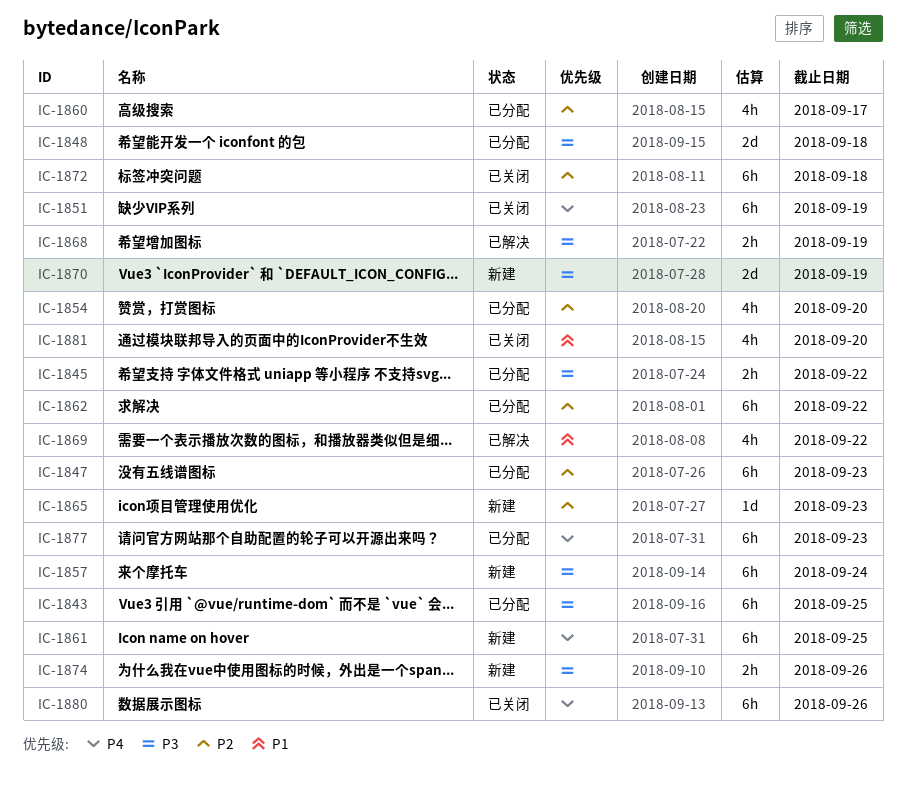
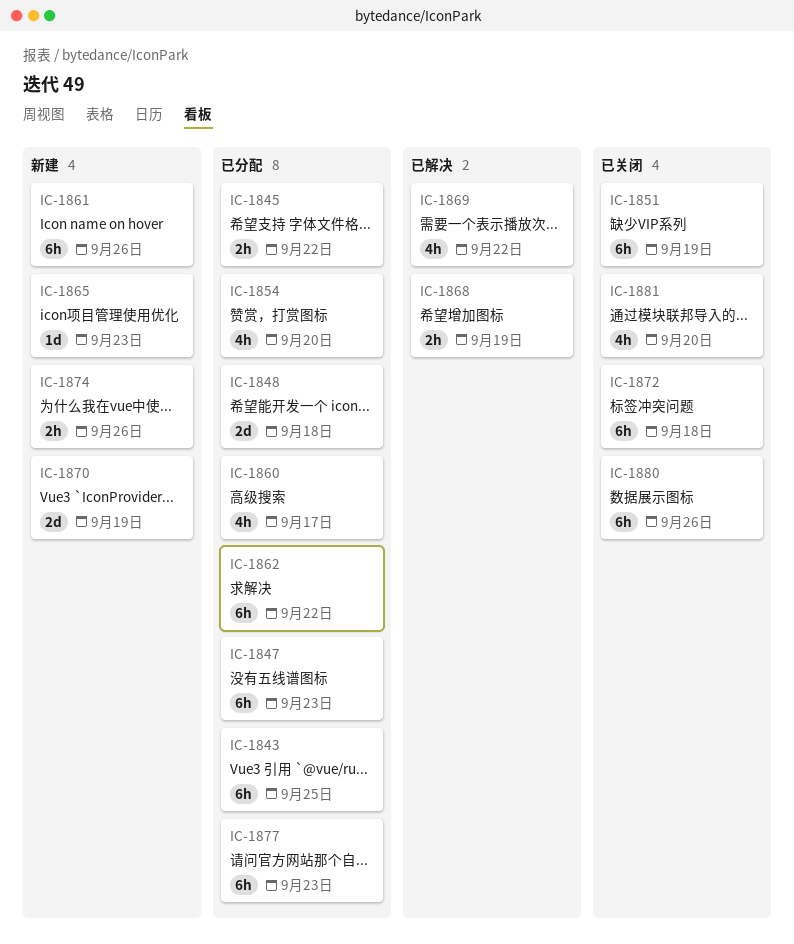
IC-1857: present -> none
IC-1861, due: Sep 25 -> Sep 26

